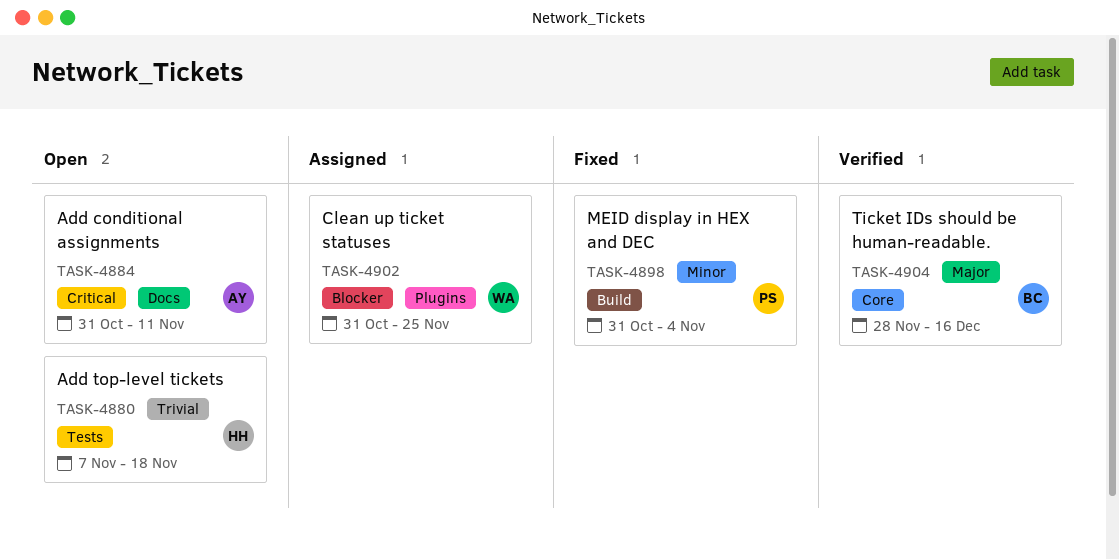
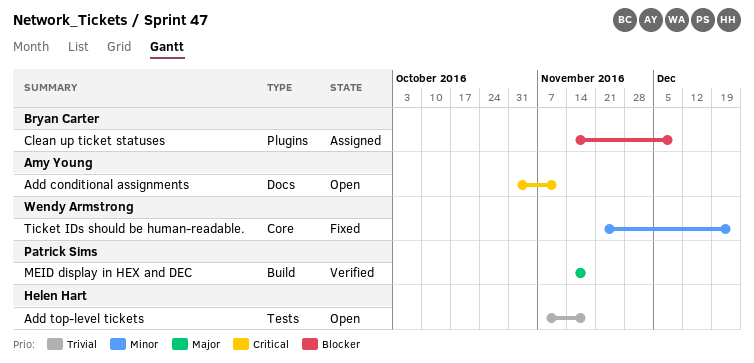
Clean up ticket statuses, owner: Wendy Armstrong -> Bryan Carter
Clean up ticket statuses, start: Oct 31 -> Nov 14
Clean up ticket statuses, due: Nov 25 -> Dec 9
MEID display in HEX and DEC, status: Fixed -> Verified
MEID display in HEX and DEC, priority: Minor -> Major
MEID display in HEX and DEC, start: Oct 31 -> Nov 14
MEID display in HEX and DEC, due: Nov 4 -> Nov 18
Ticket IDs should be human-readable., status: Verified -> Fixed
Ticket IDs should be human-readable., owner: Bryan Carter -> Wendy Armstrong
Ticket IDs should be human-readable., priority: Major -> Minor
Ticket IDs should be human-readable., start: Nov 28 -> Nov 21
Ticket IDs should be human-readable., due: Dec 16 -> Dec 23

